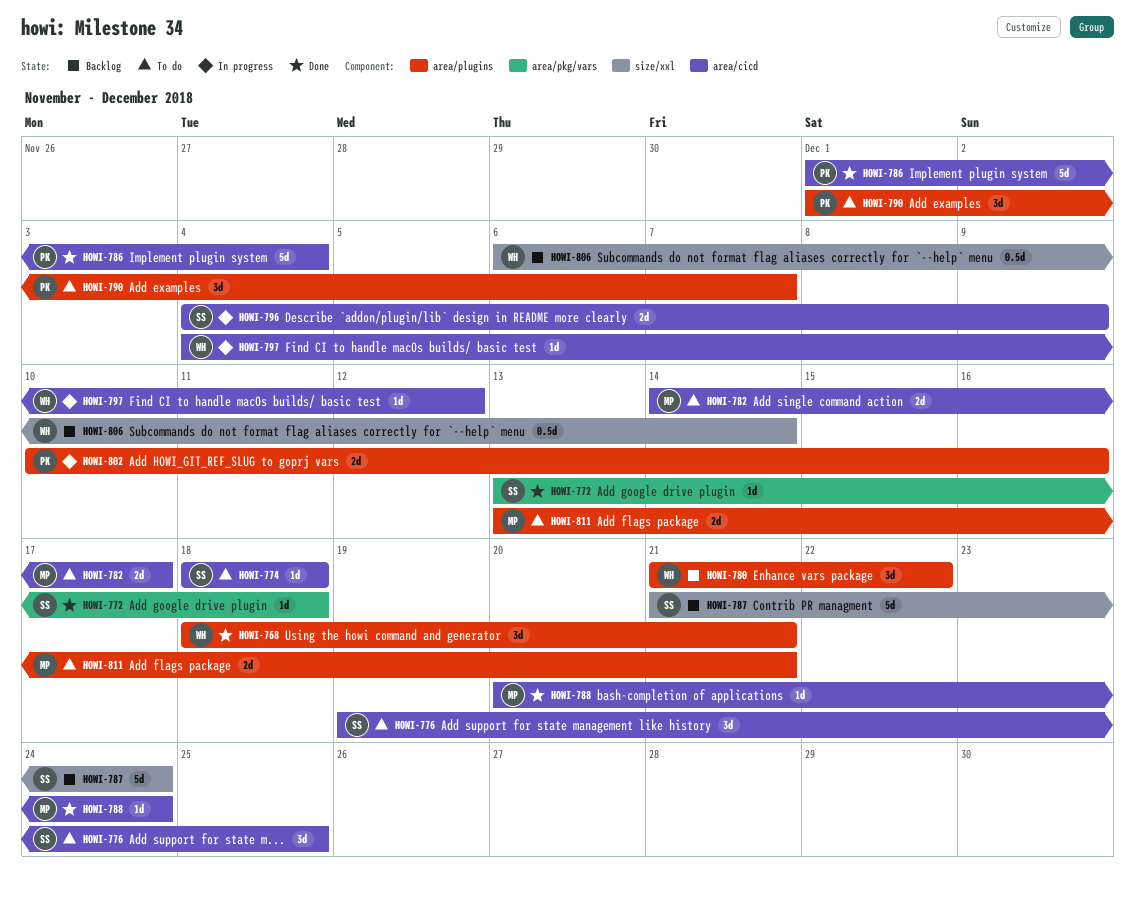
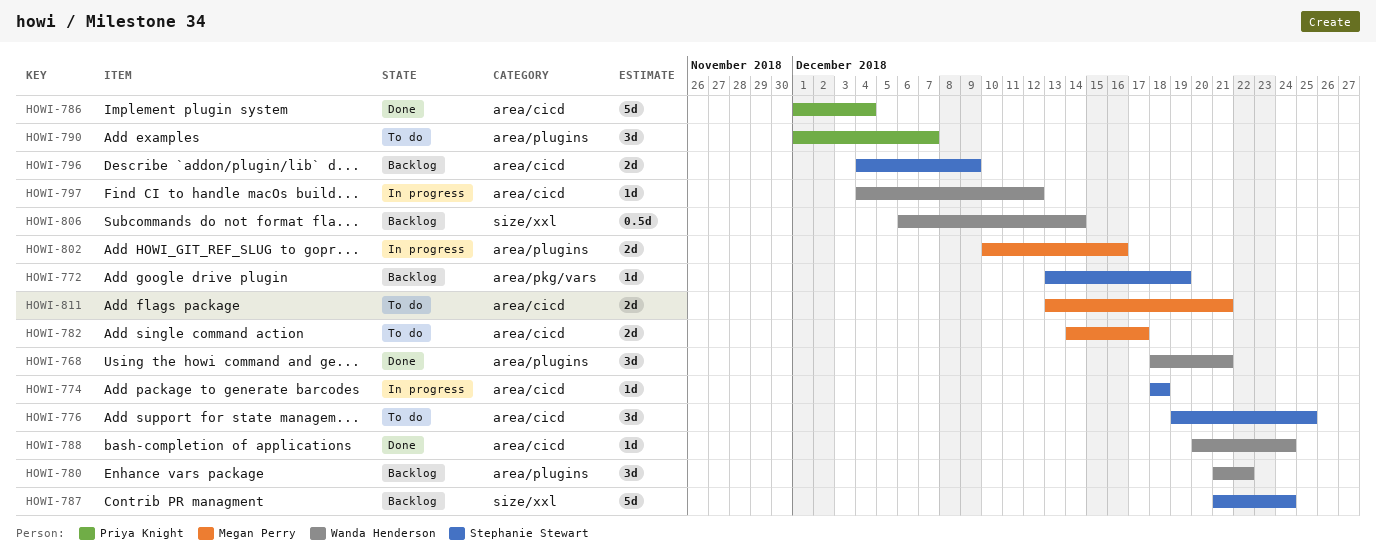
HOWI-772, status: Done -> Backlog
HOWI-772, due: Dec 18 -> Dec 19
HOWI-774, status: To do -> In progress
HOWI-788, owner: Megan Perry -> Wanda Henderson
HOWI-796, status: In progress -> Backlog
HOWI-802, owner: Priya Knight -> Megan Perry
HOWI-811, label: area/plugins -> area/cicd

